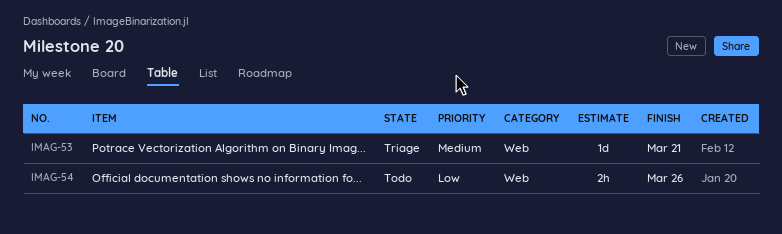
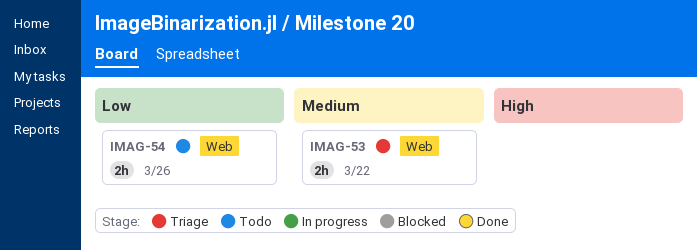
IMAG-53, estimate: 1d -> 2h
IMAG-53, due: Mar 21 -> Mar 22

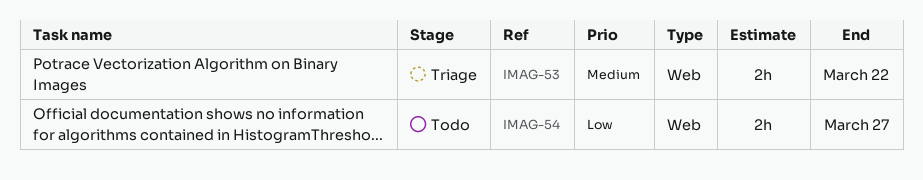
IMAG-54, due: Mar 26 -> Mar 27

